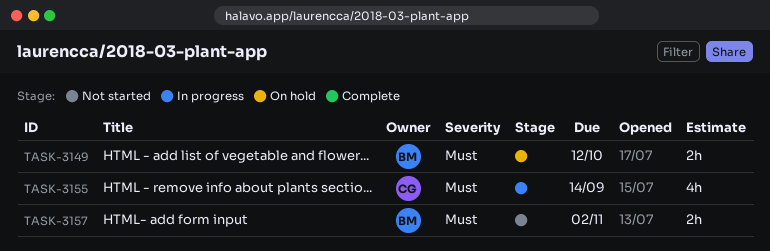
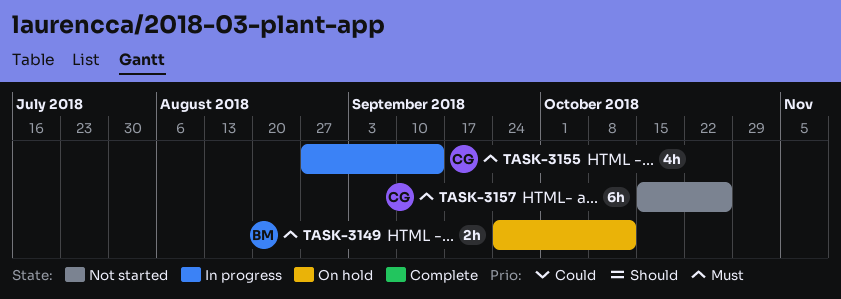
TASK-3157, owner: BM -> CG
TASK-3157, estimate: 2h -> 6h
TASK-3157, due: Nov 2 -> Oct 26

